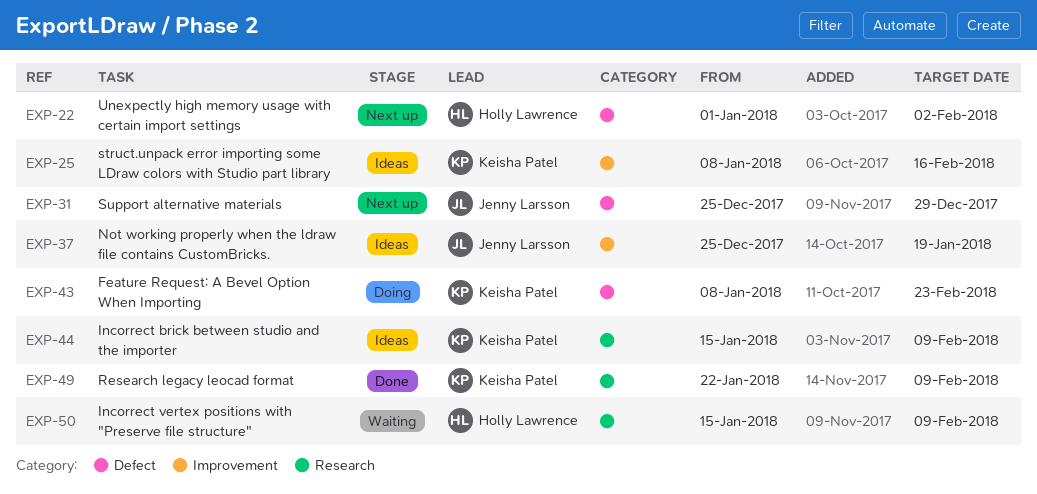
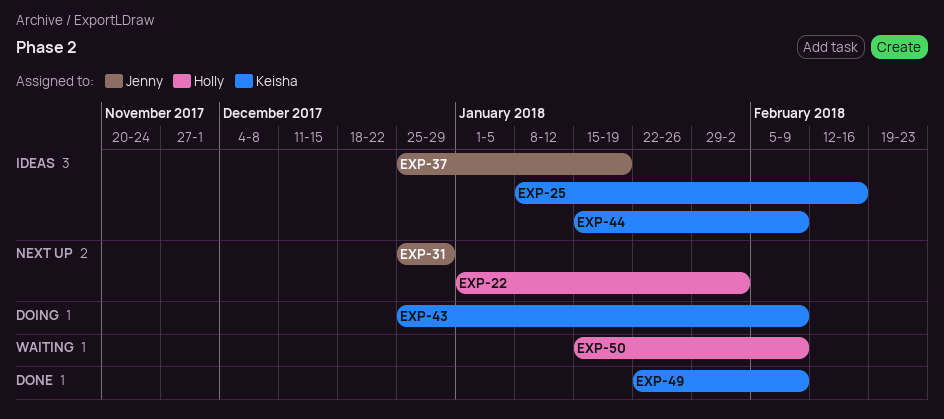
EXP-43, start: Jan 8 -> Dec 25
EXP-43, due: Feb 23 -> Feb 9

